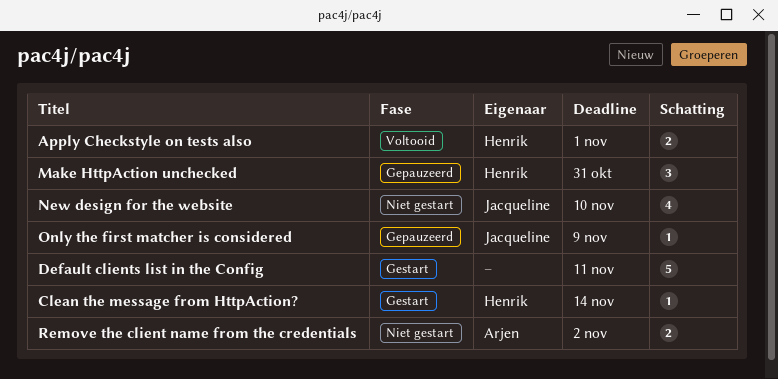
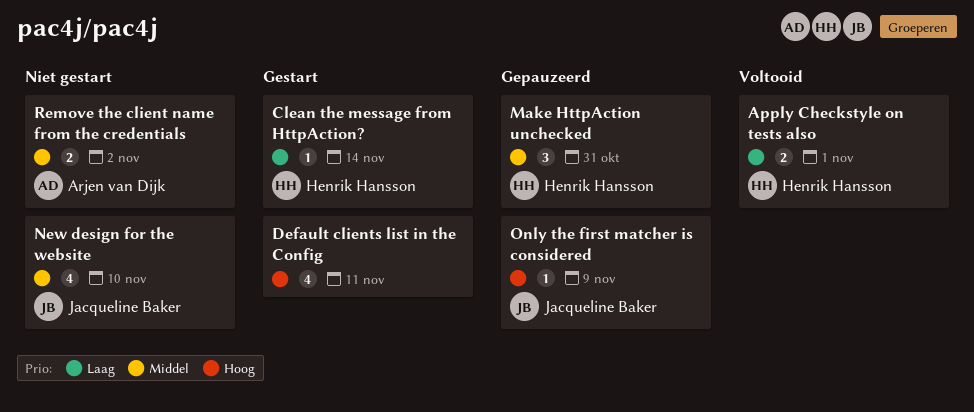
Default clients list in the Config, estimate: 5 -> 4

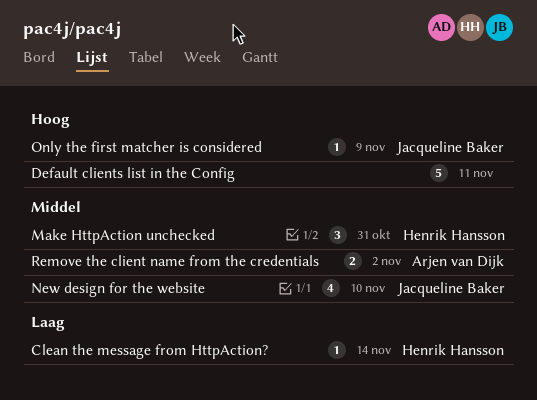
Apply Checkstyle on tests also: present -> none
Default clients list in the Config, estimate: 4 -> 5

